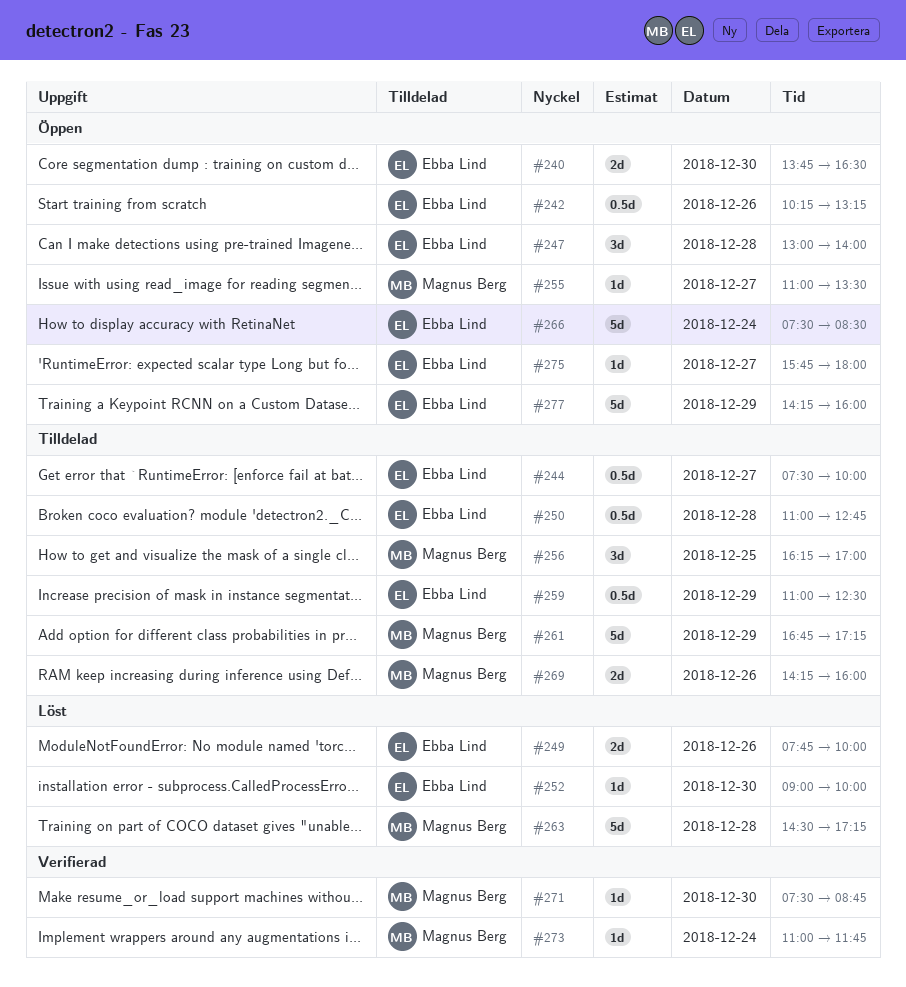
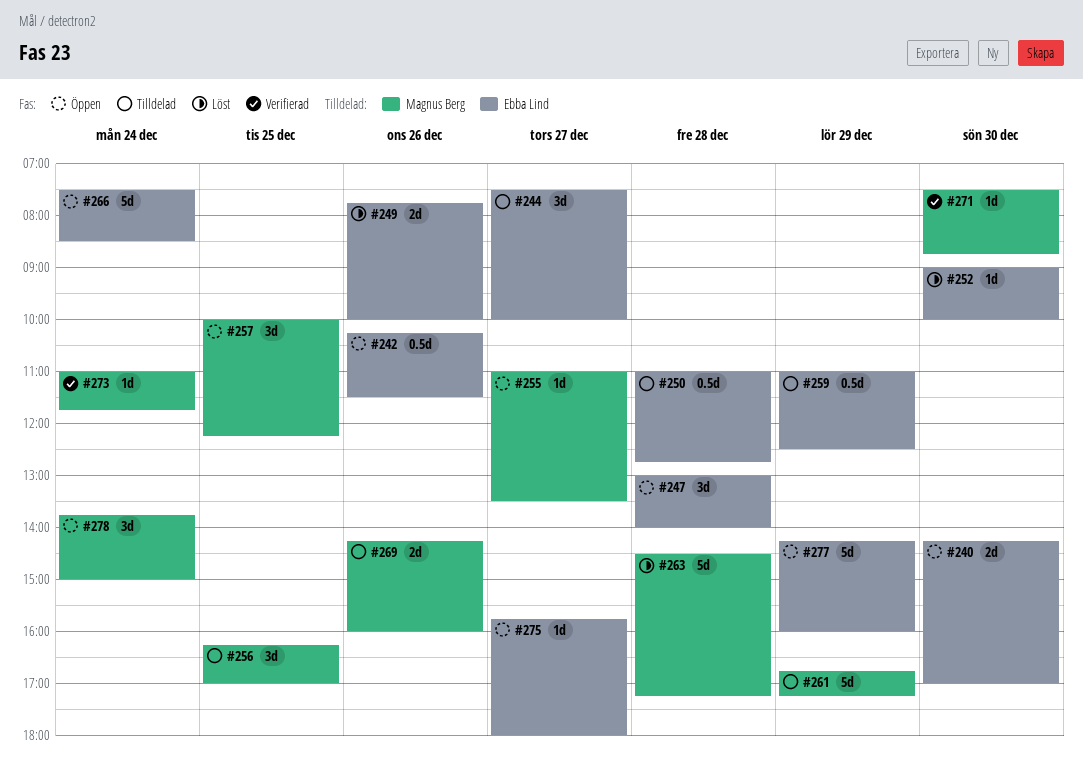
#240, begins: 13:45 -> 14:15
#240, ends: 16:30 -> 17:00
#242, ends: 13:15 -> 11:30
#244, estimate: 0.5d -> 3d
#257: none -> present
#278: none -> present

